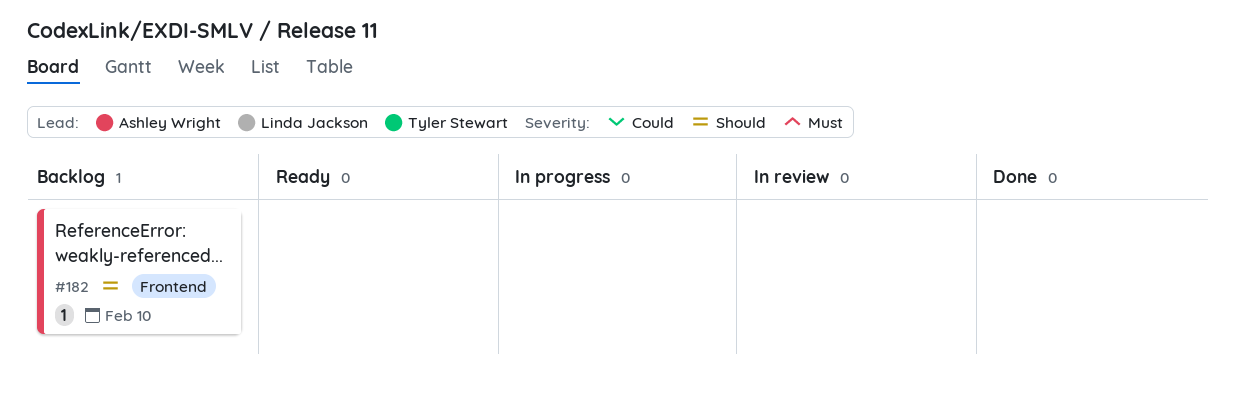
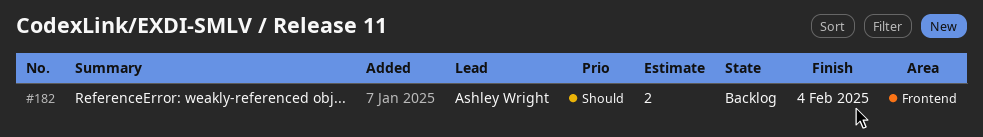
#182, estimate: 1 -> 2
#182, due: Feb 10 -> Feb 4

